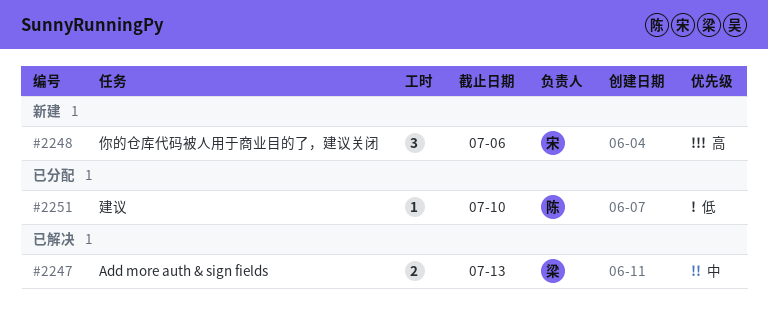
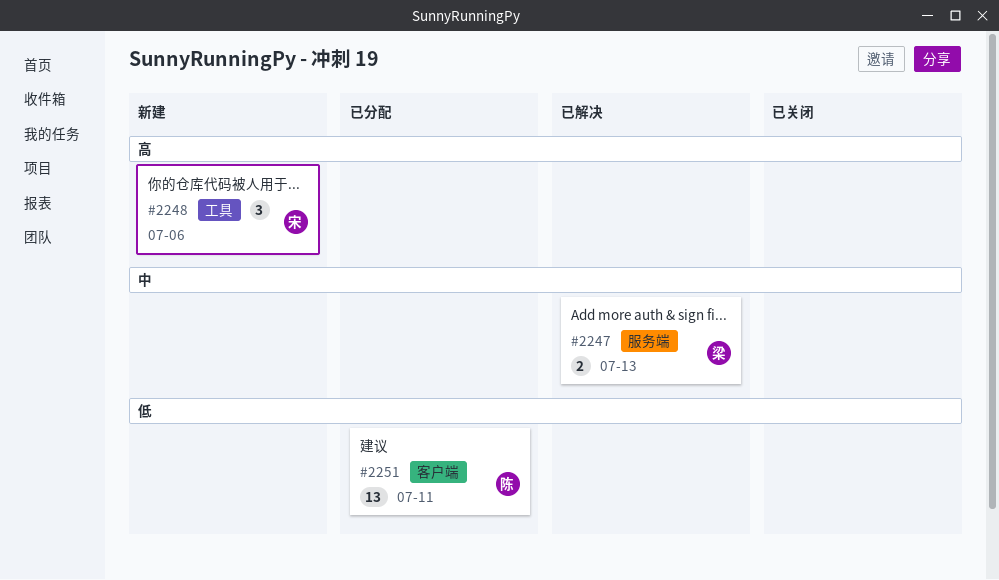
#2251, estimate: 1 -> 13
#2251, due: Jul 10 -> Jul 11

